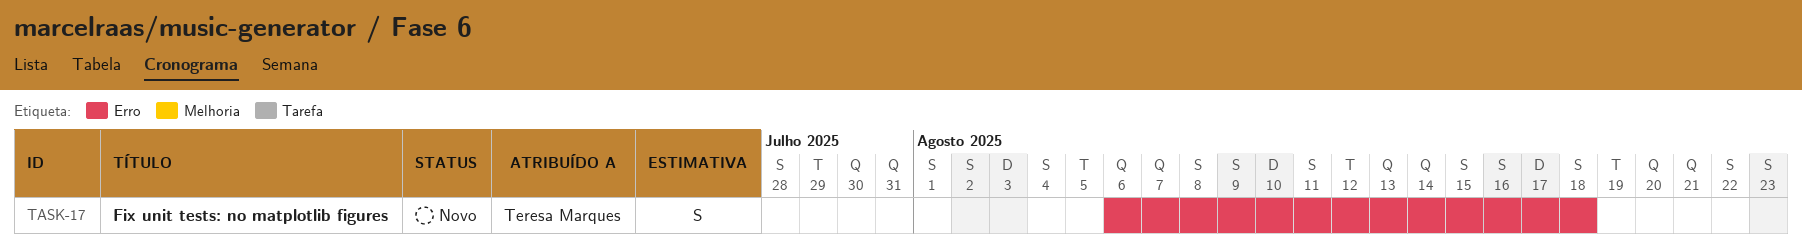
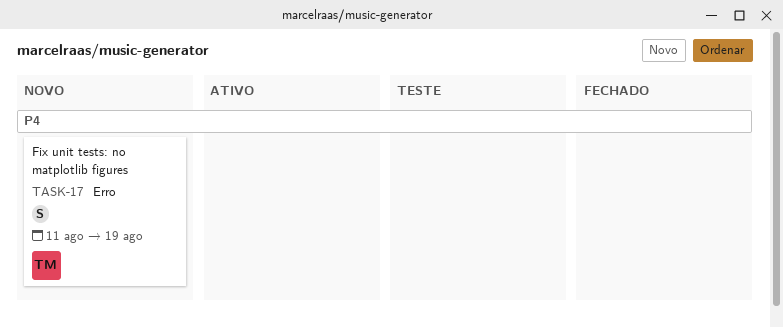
TASK-17, start: Aug 6 -> Aug 11
TASK-17, due: Aug 18 -> Aug 19

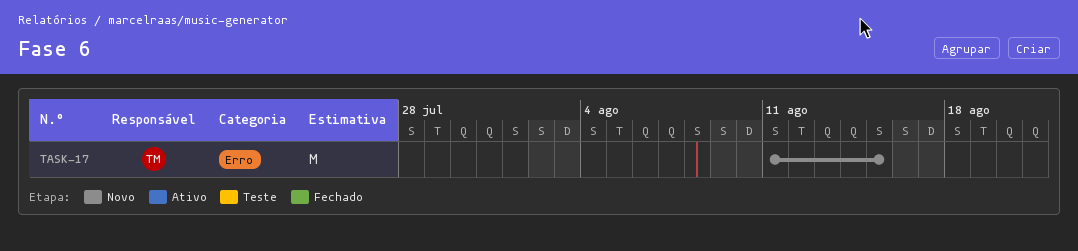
TASK-17, estimate: S -> M
TASK-17, due: Aug 19 -> Aug 15

